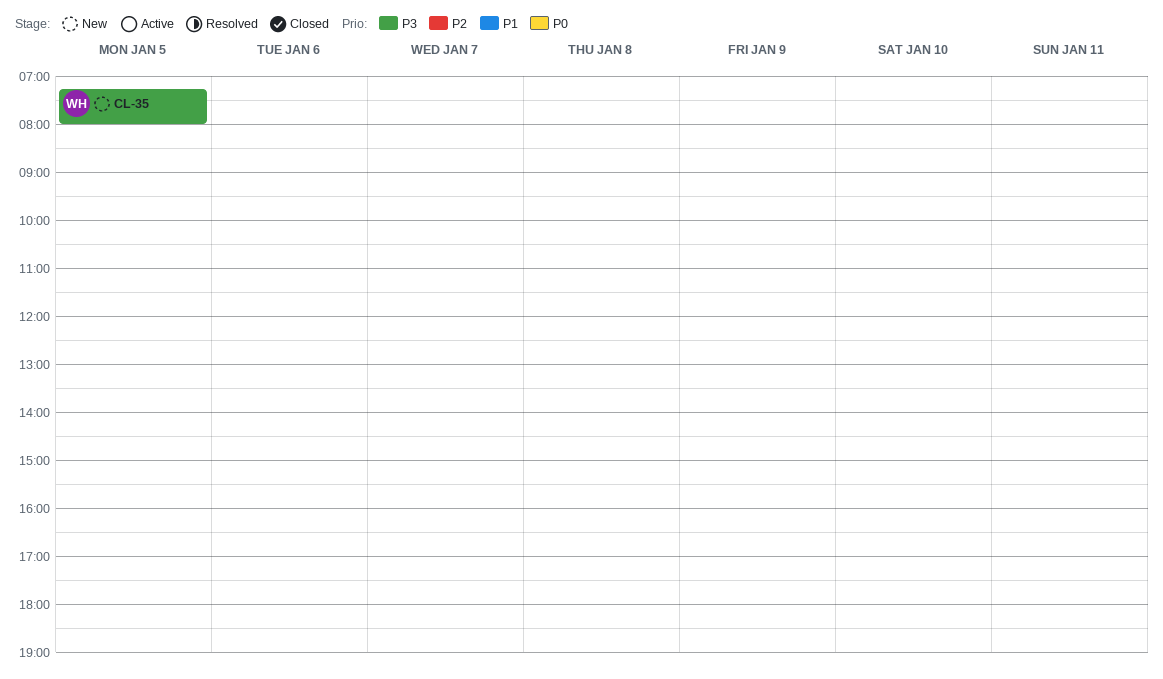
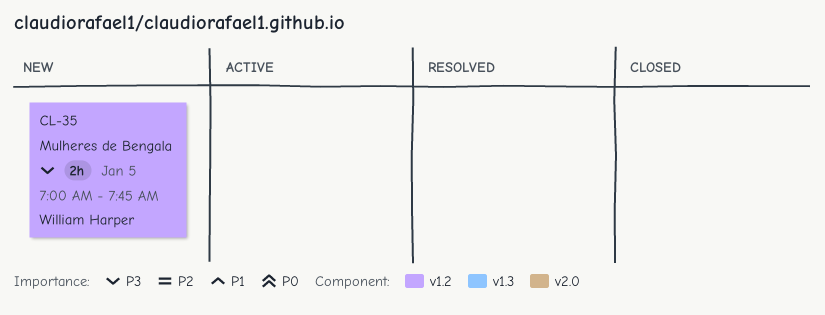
CL-35, begins: 07:15 -> 07:00
CL-35, ends: 08:00 -> 07:45

